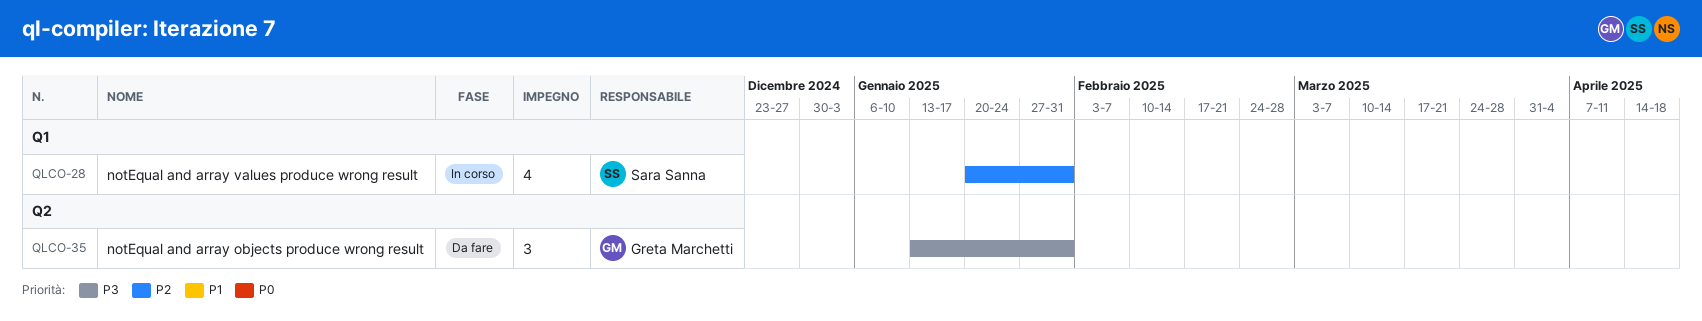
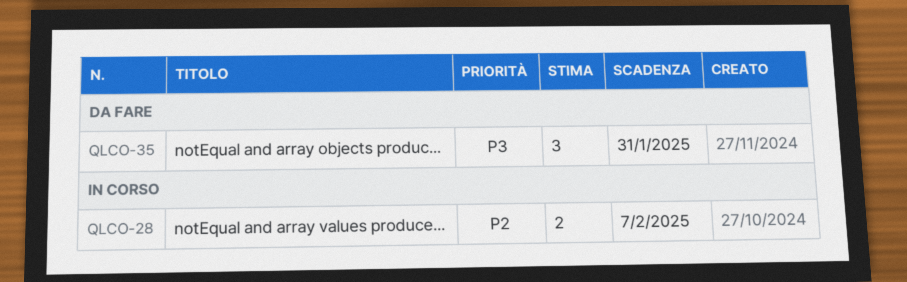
QLCO-28, estimate: 4 -> 2
QLCO-28, due: Jan 31 -> Feb 7

